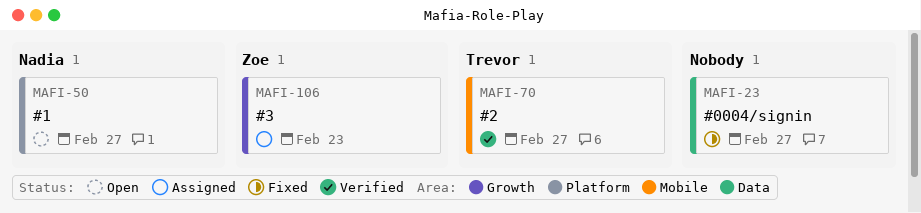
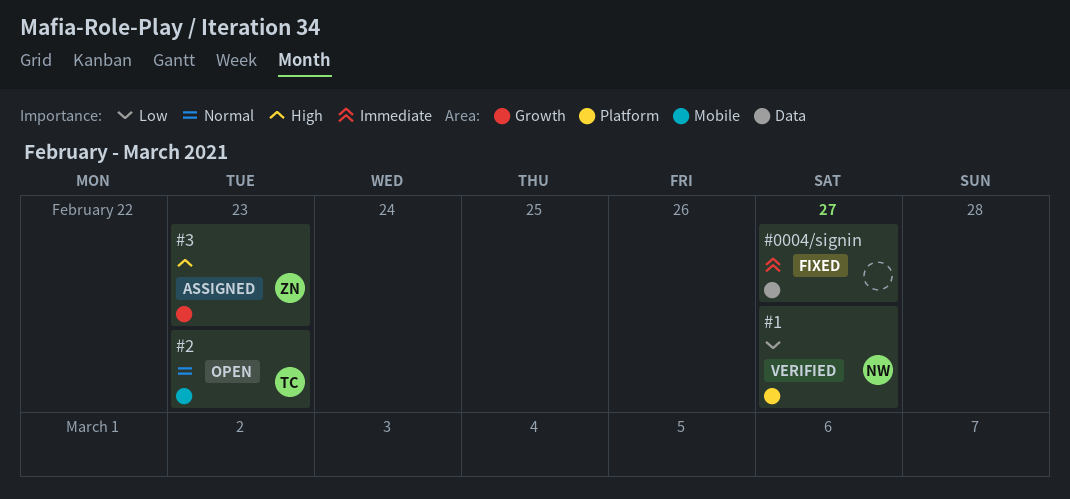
#1, status: Open -> Verified
#2, status: Verified -> Open
#2, due: Feb 27 -> Feb 23

